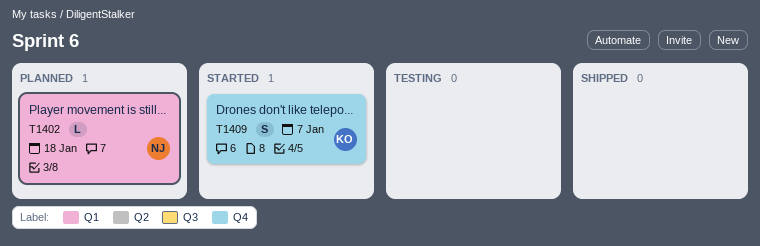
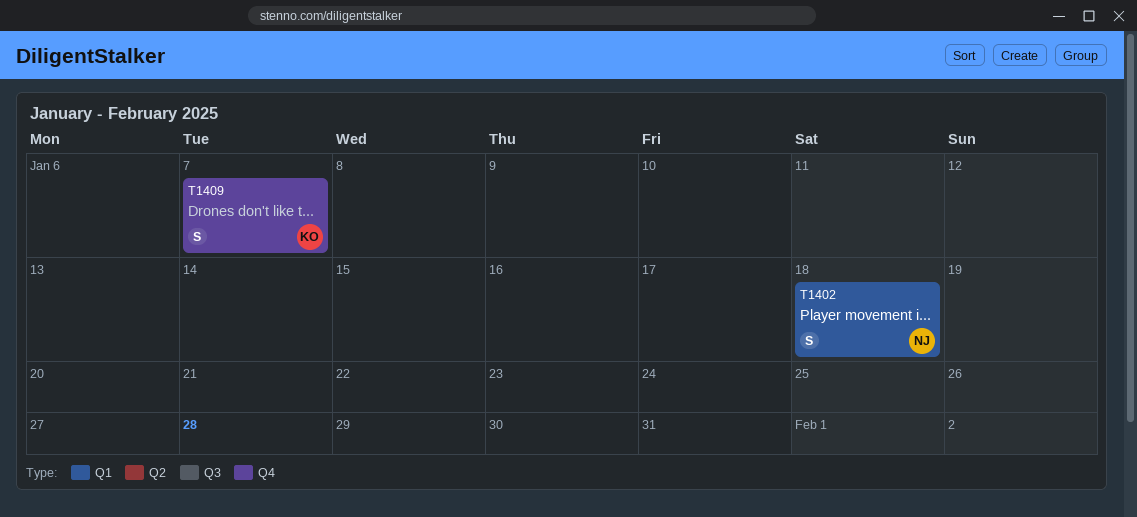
T1402, estimate: L -> S

